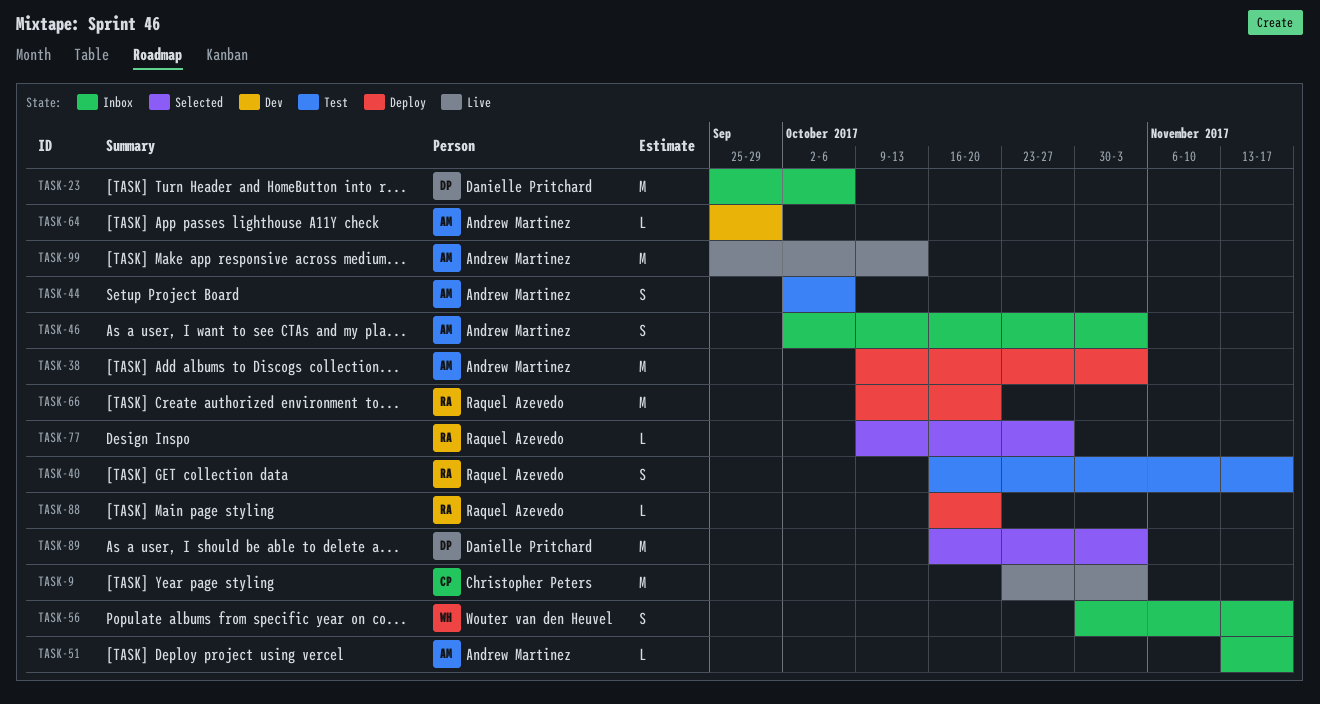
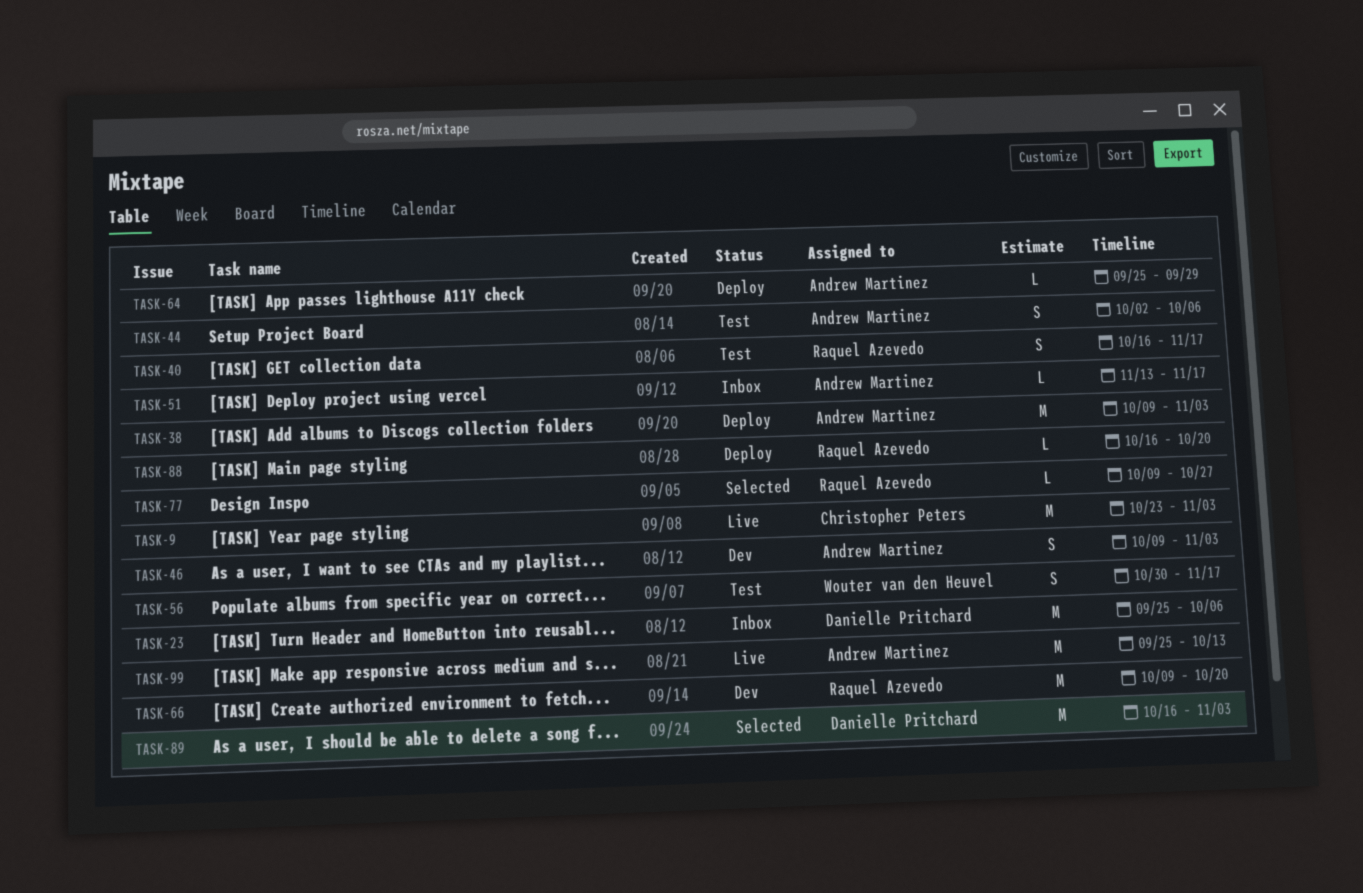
TASK-46, status: Inbox -> Dev
TASK-46, start: Oct 2 -> Oct 9
TASK-56, status: Inbox -> Test
TASK-64, status: Dev -> Deploy
TASK-66, status: Deploy -> Dev

